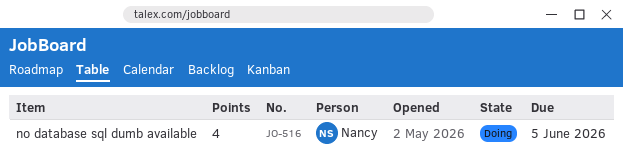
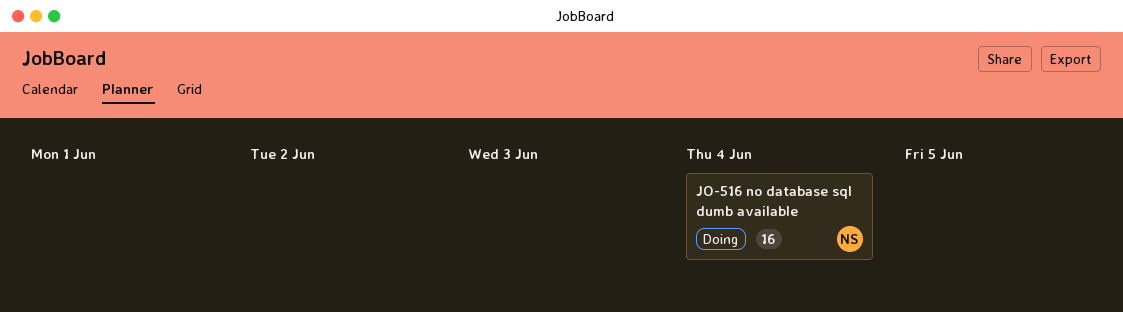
JO-516, estimate: 4 -> 16
JO-516, due: Jun 5 -> Jun 4

